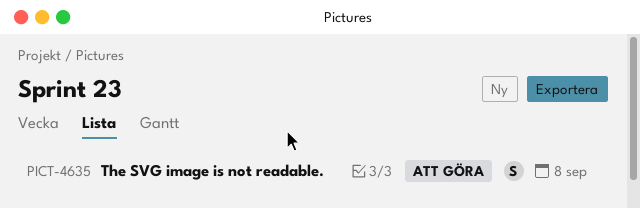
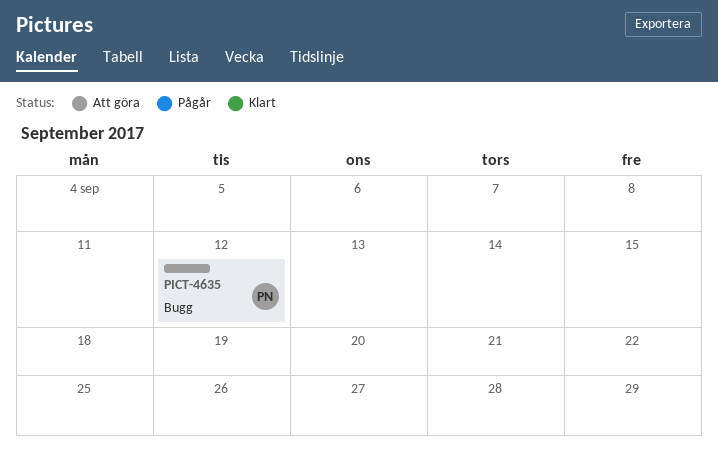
PICT-4635, due: Sep 8 -> Sep 12

